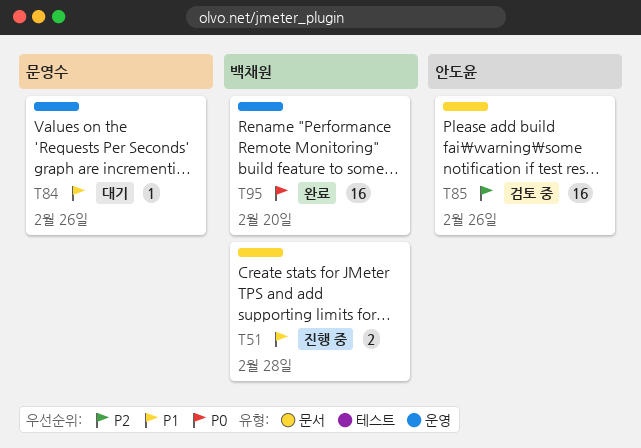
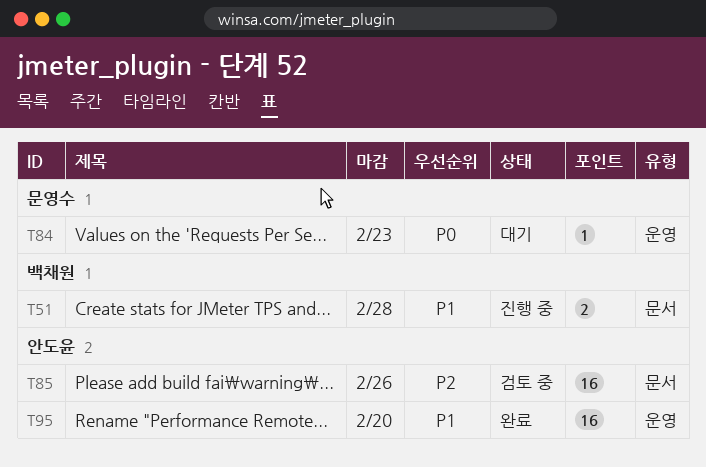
T84, priority: P1 -> P0
T84, due: Feb 26 -> Feb 23
T95, owner: 백채원 -> 안도윤
T95, priority: P0 -> P1

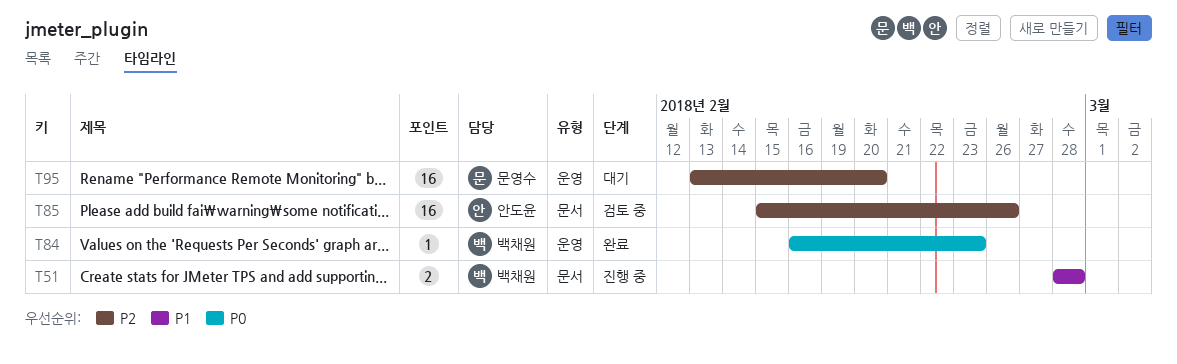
T84, status: 대기 -> 완료
T84, owner: 문영수 -> 백채원
T95, status: 완료 -> 대기
T95, owner: 안도윤 -> 문영수
T95, priority: P1 -> P2

